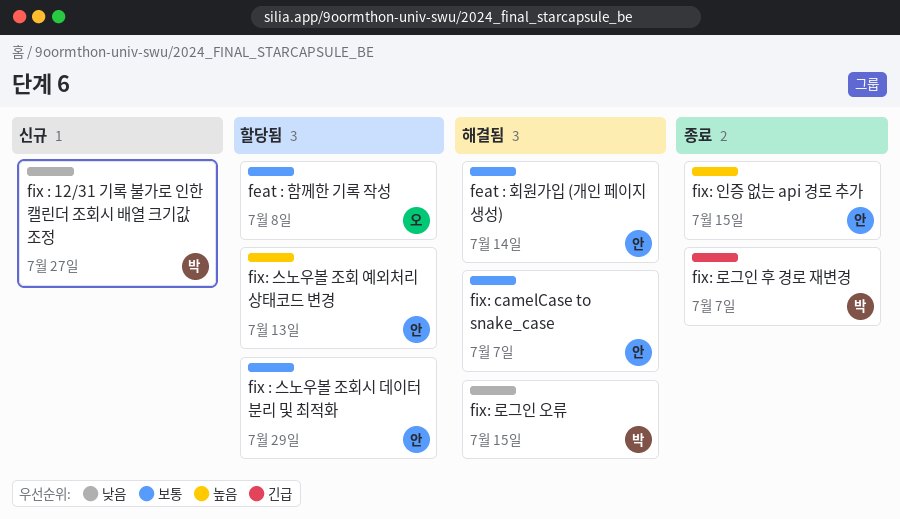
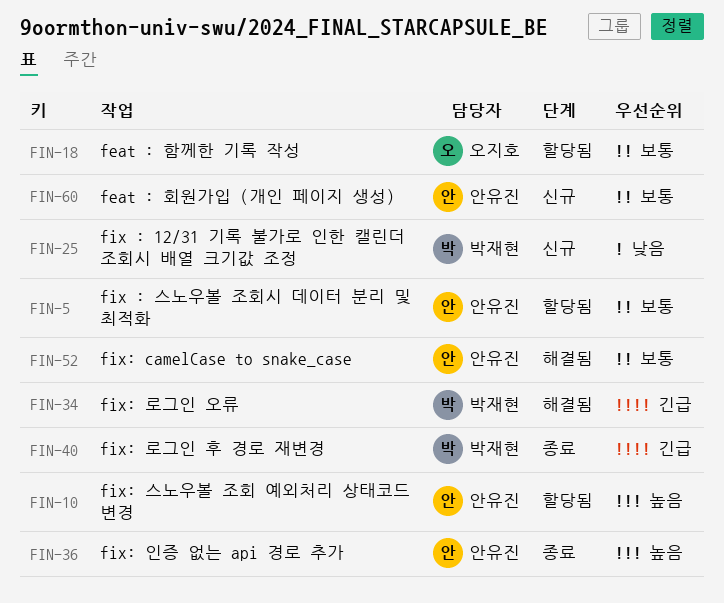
feat : 회원가입 (개인 페이지 생성), status: 해결됨 -> 신규
fix: 로그인 오류, priority: 낮음 -> 긴급

